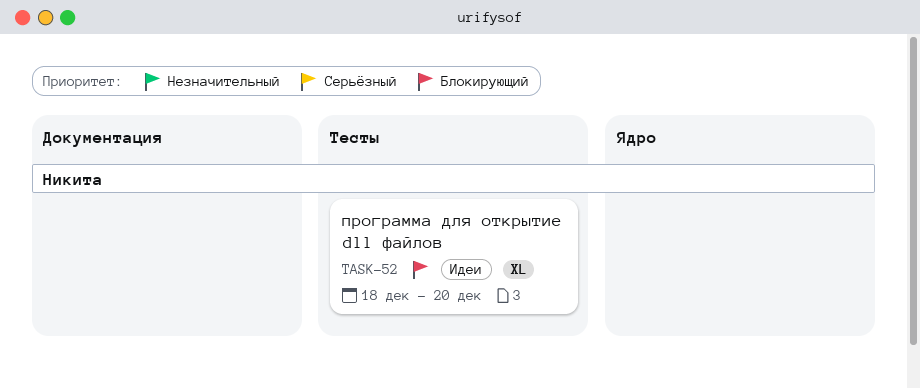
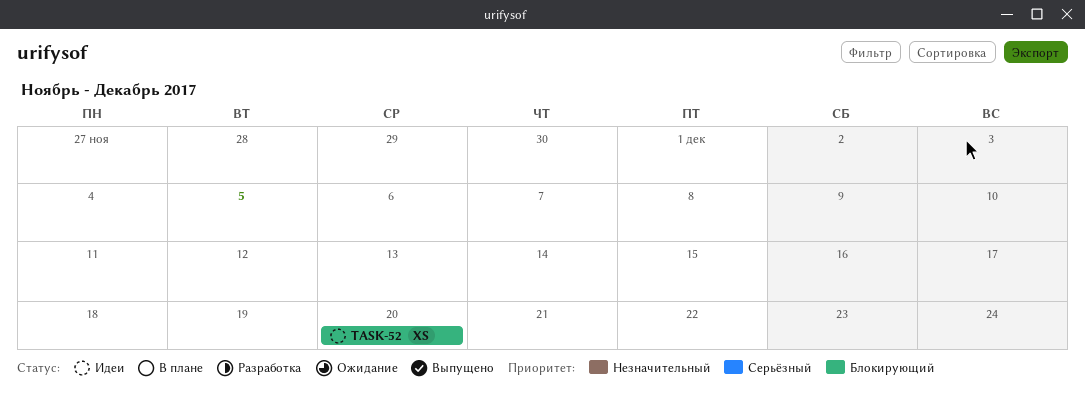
TASK-52, estimate: XL -> XS
TASK-52, start: Dec 18 -> Dec 20

